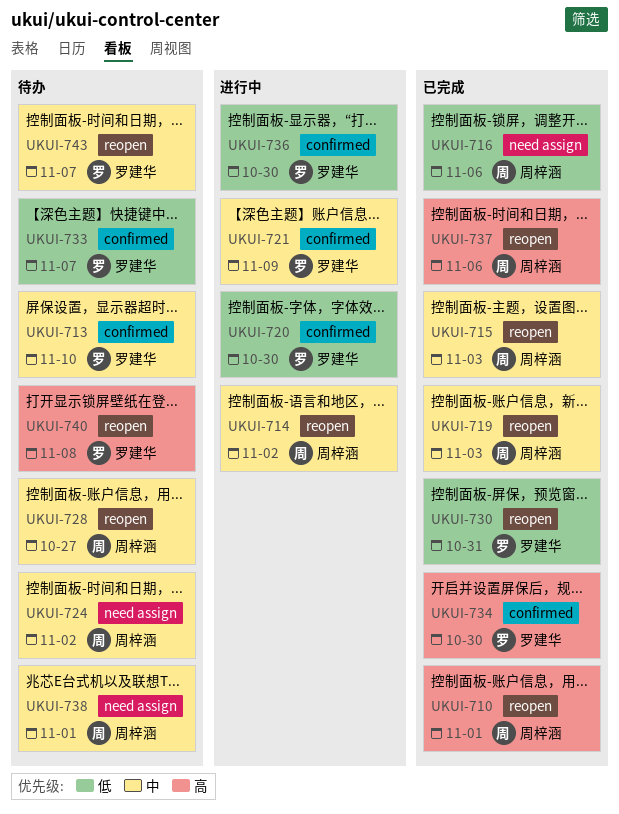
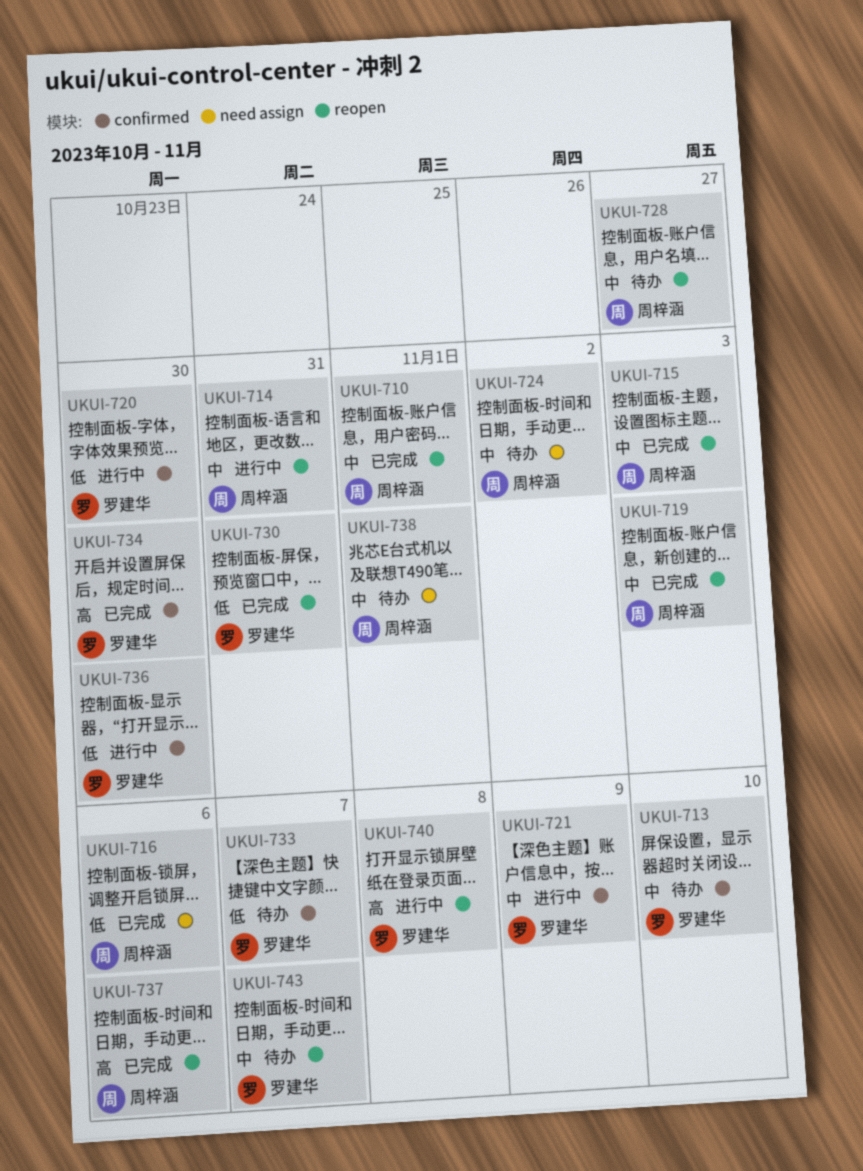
UKUI-710, priority: 高 -> 中
UKUI-714, due: Nov 2 -> Oct 31
UKUI-740, status: 待办 -> 进行中

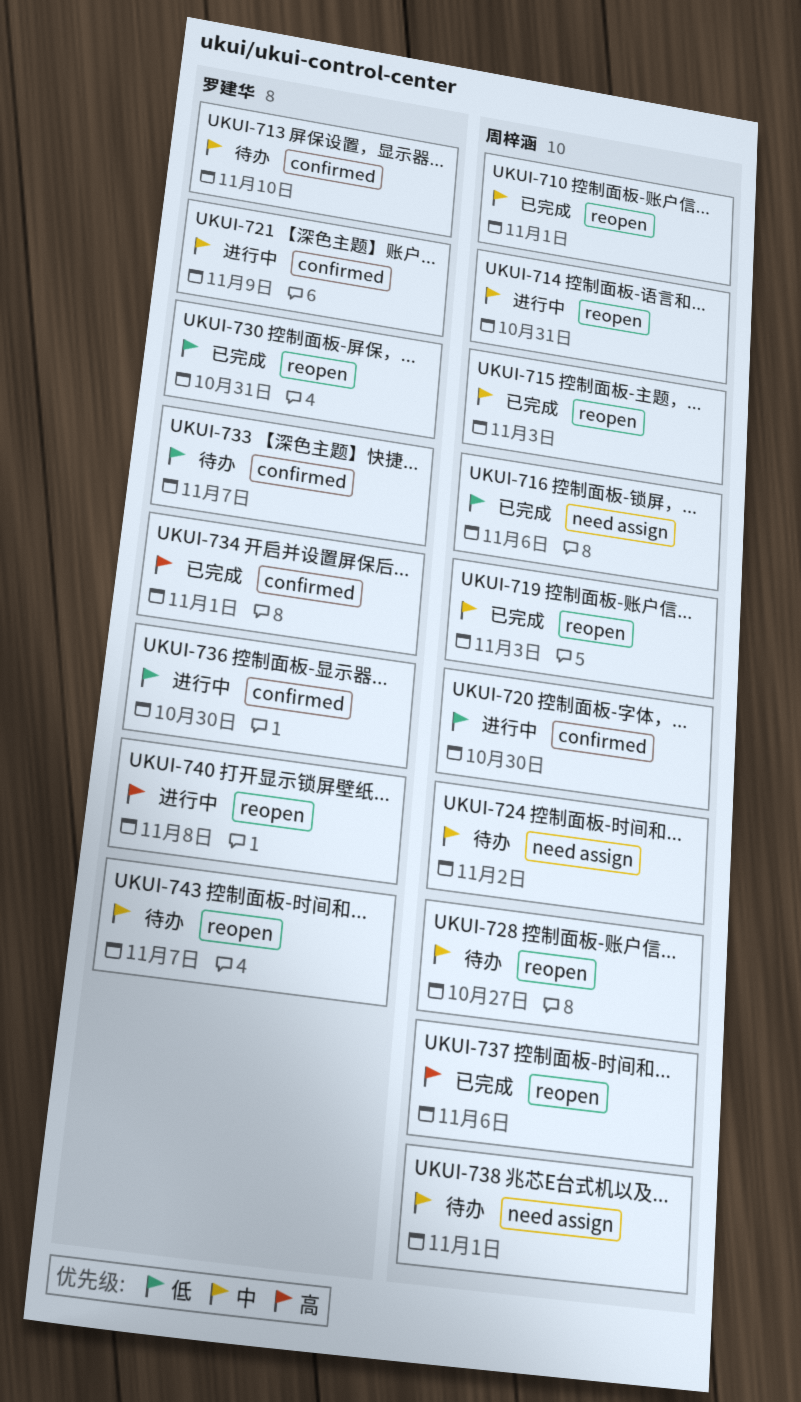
UKUI-720, owner: 罗建华 -> 周梓涵
UKUI-734, due: Oct 30 -> Nov 1

